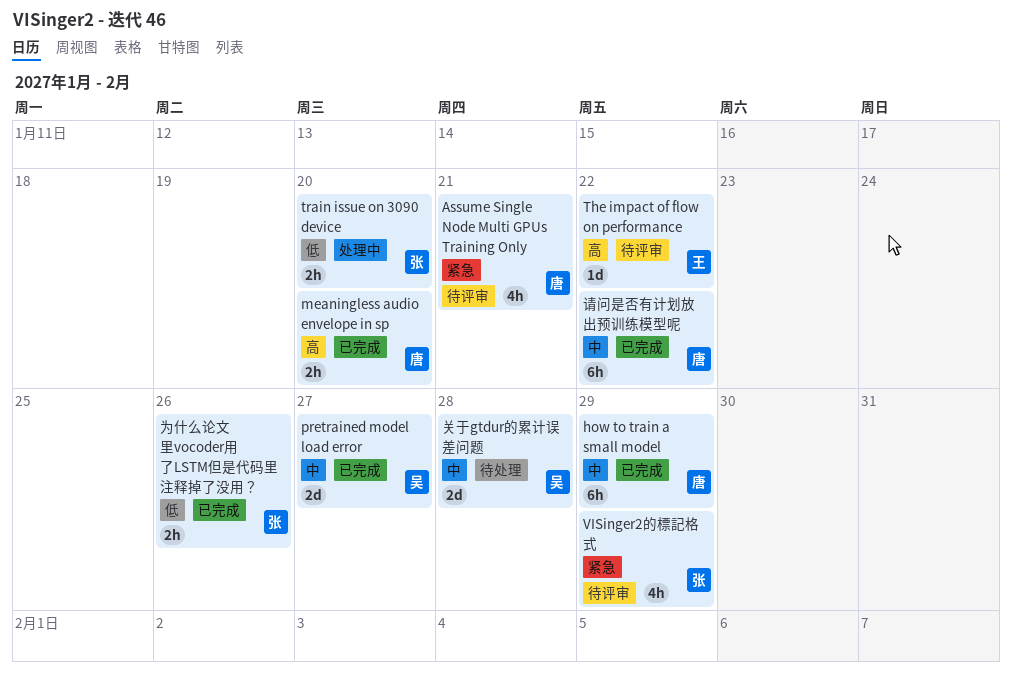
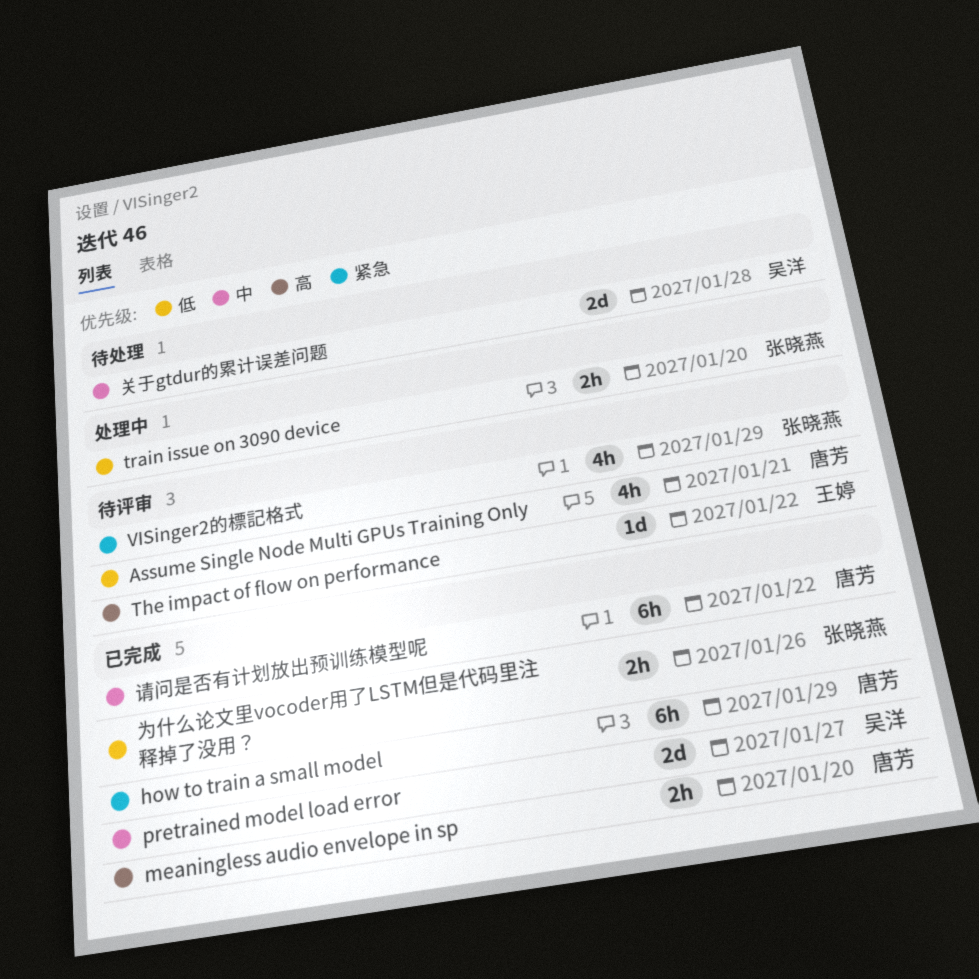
Assume Single Node Multi GPUs Training Only, priority: 紧急 -> 低
how to train a small model, priority: 中 -> 紧急

